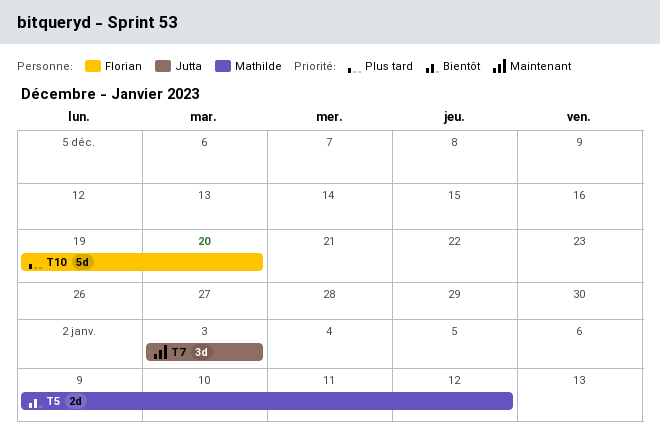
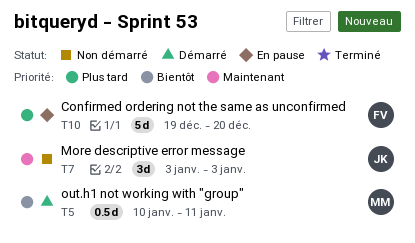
T5, estimate: 2d -> 0.5d
T5, start: Jan 9 -> Jan 10
T5, due: Jan 12 -> Jan 11

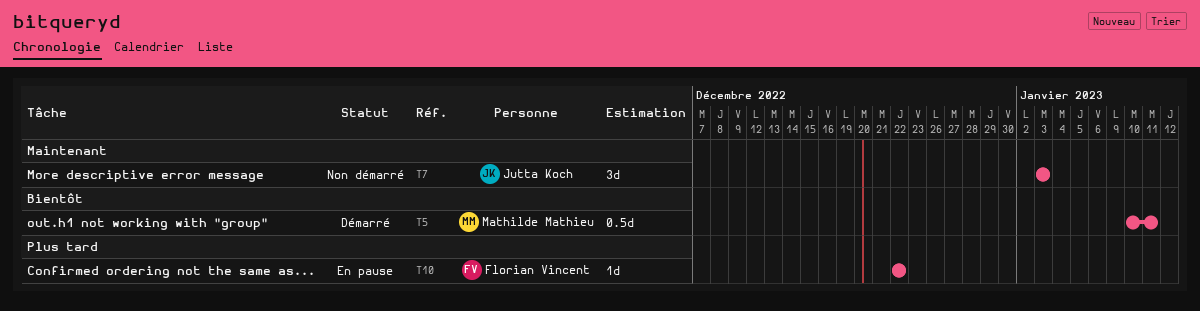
T10, estimate: 5d -> 1d
T10, start: Dec 19 -> Dec 22
T10, due: Dec 20 -> Dec 22

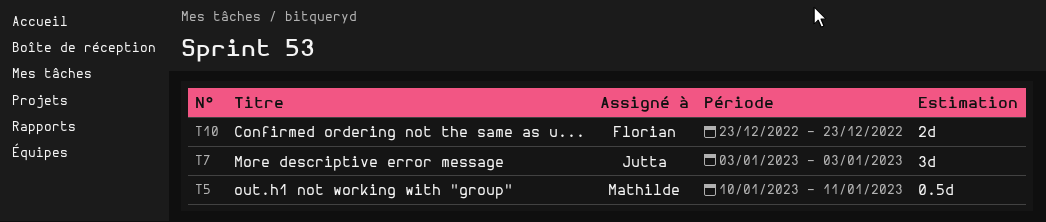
T10, estimate: 1d -> 2d
T10, start: Dec 22 -> Dec 23
T10, due: Dec 22 -> Dec 23

